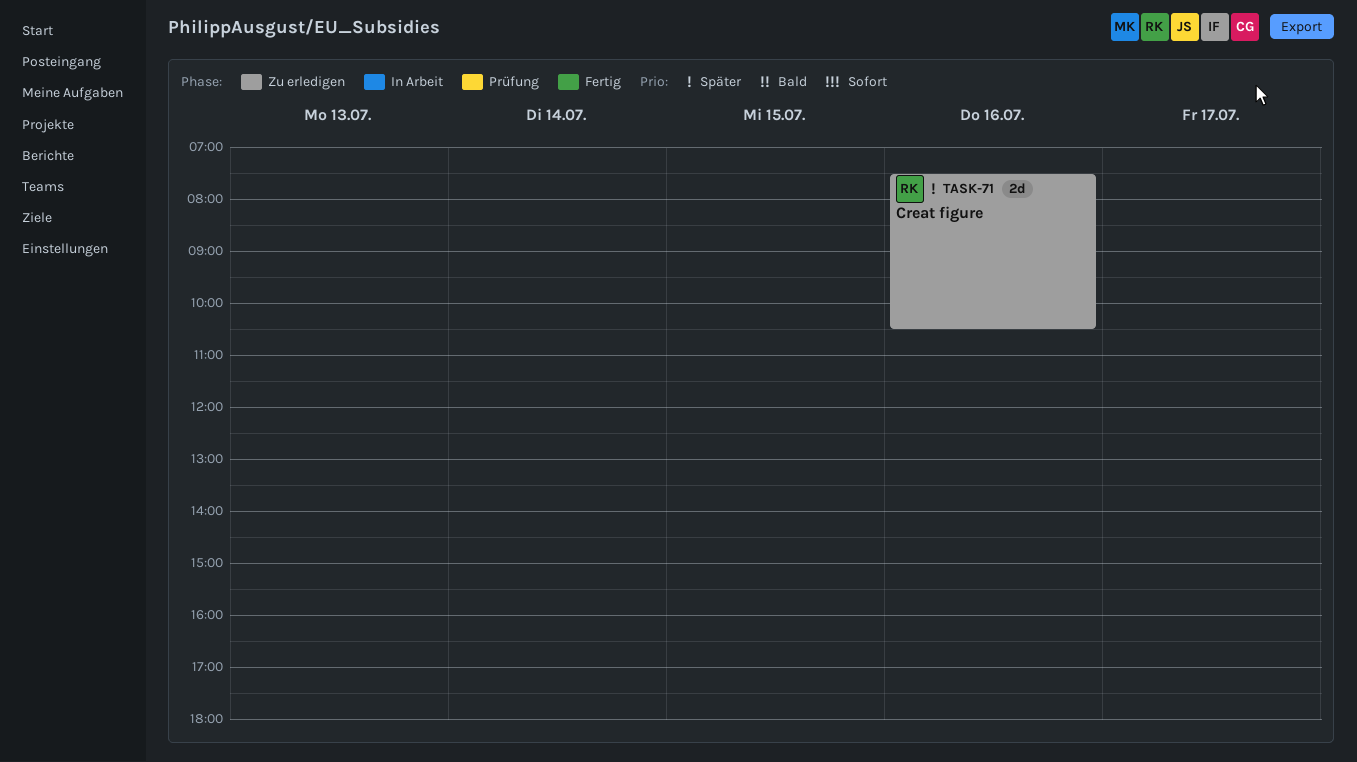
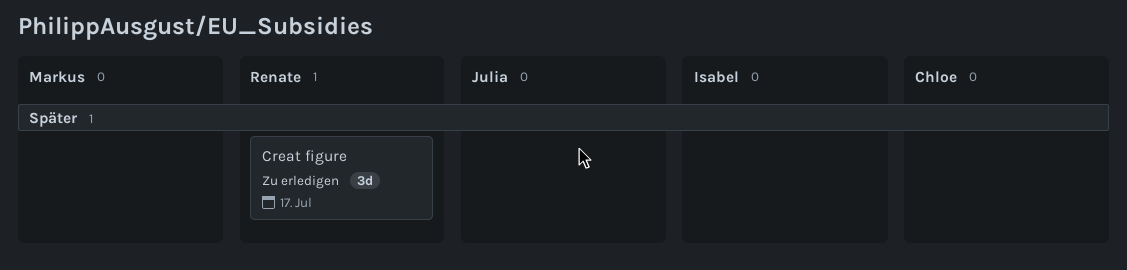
Creat figure, estimate: 2d -> 3d
Creat figure, day: Jul 16 -> Jul 17

